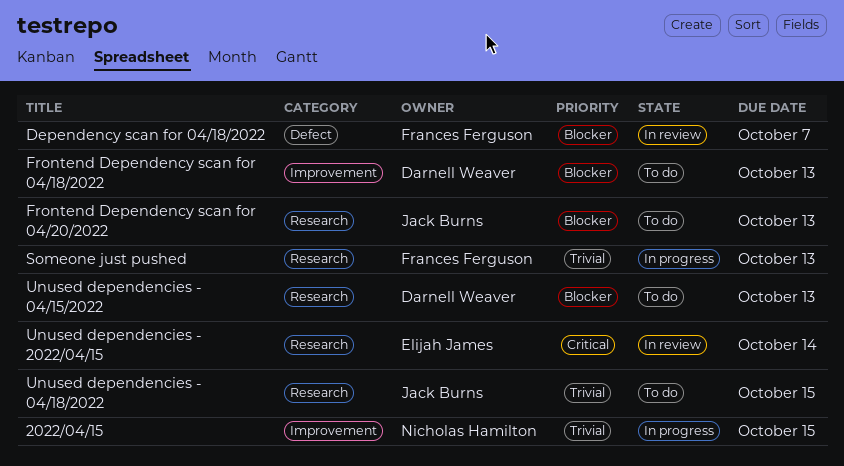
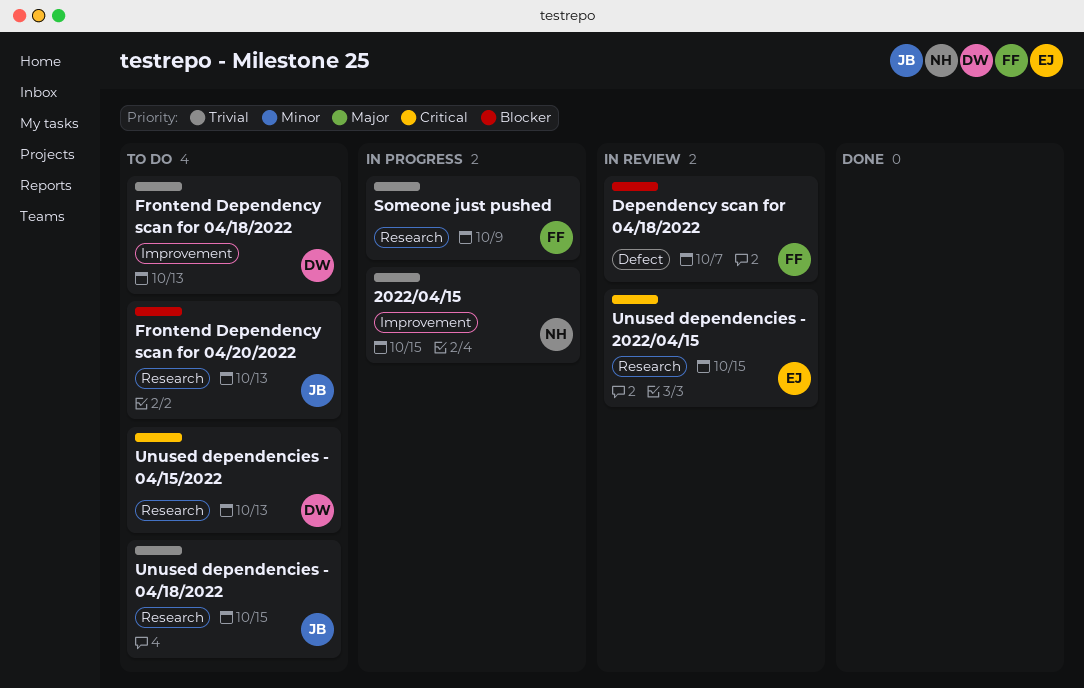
Frontend Dependency scan for 04/18/2022, priority: Blocker -> Trivial
Someone just pushed, due: Oct 13 -> Oct 9
Unused dependencies - 04/15/2022, priority: Blocker -> Critical
Unused dependencies - 2022/04/15, due: Oct 14 -> Oct 15

